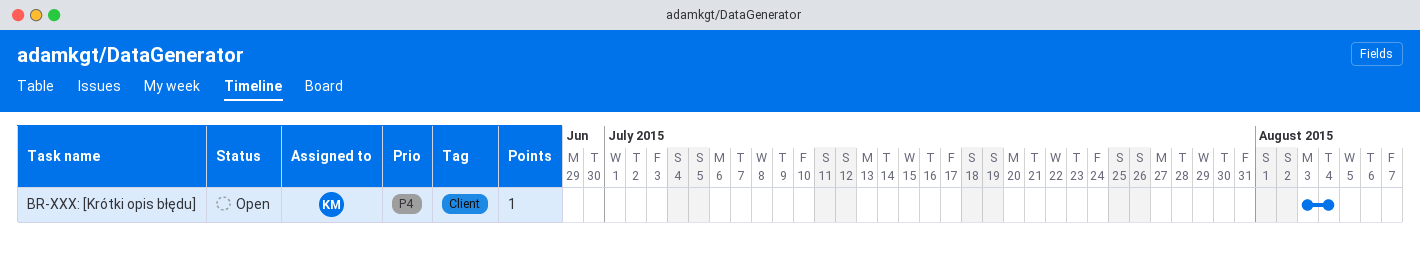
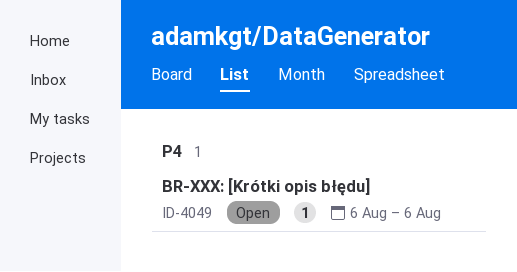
BR-XXX: [Krótki opis błędu], start: Aug 3 -> Aug 6
BR-XXX: [Krótki opis błędu], due: Aug 4 -> Aug 6

